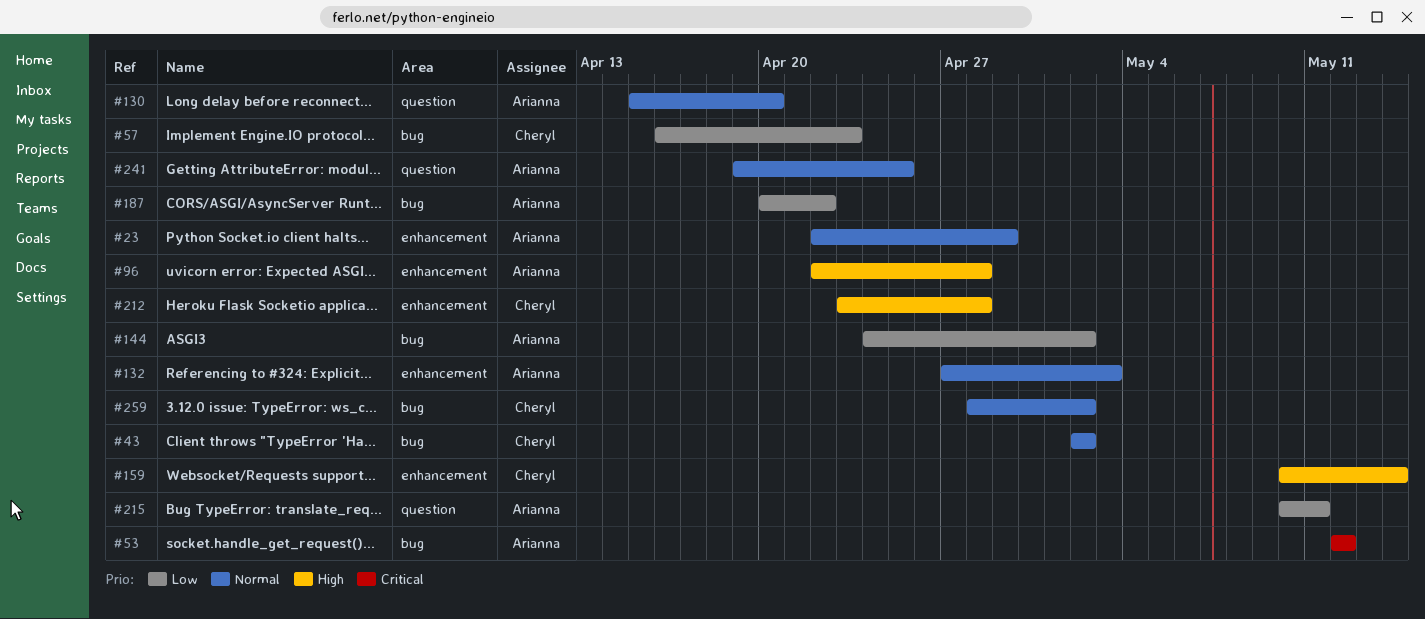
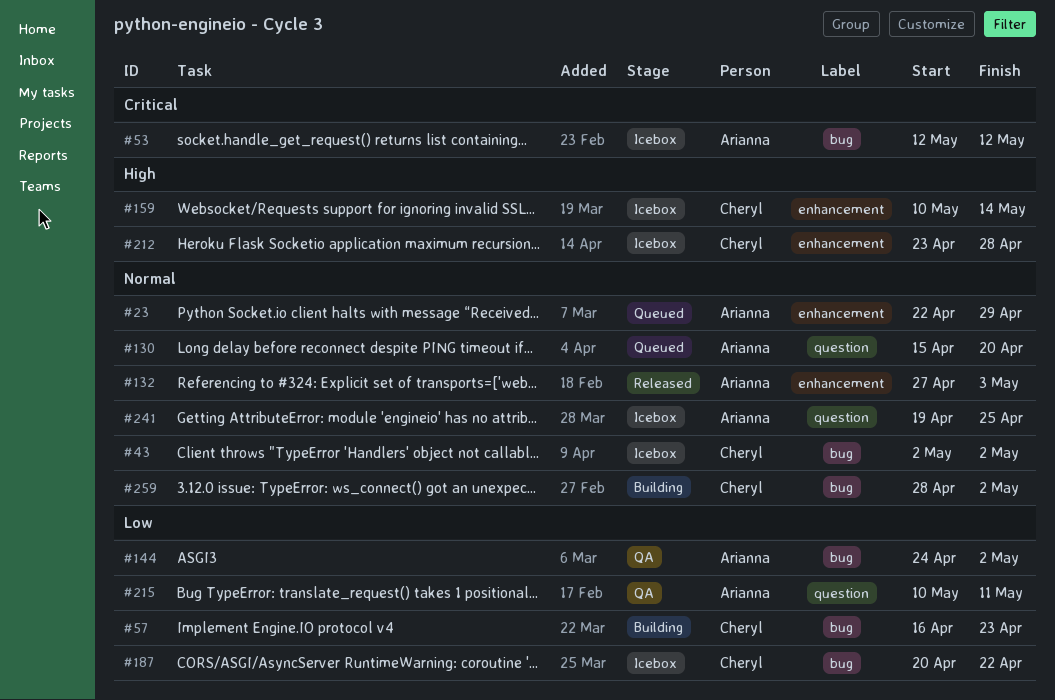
#96: present -> none
#187, owner: Arianna -> Cheryl

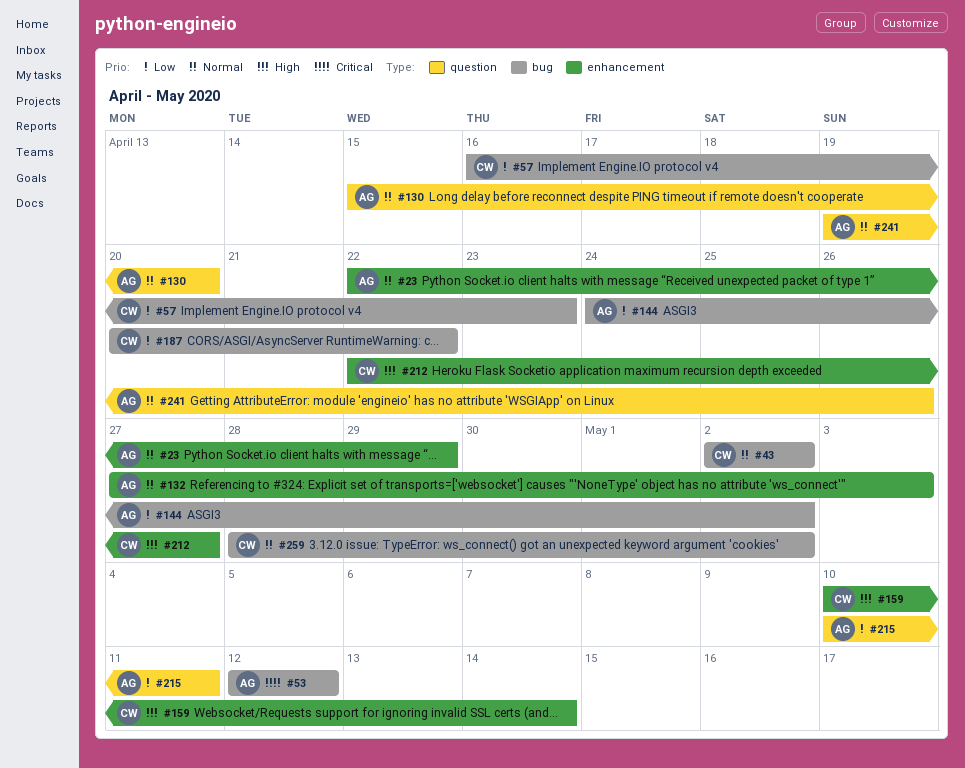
#212, start: Apr 23 -> Apr 22
#212, due: Apr 28 -> Apr 27
#241, due: Apr 25 -> Apr 26

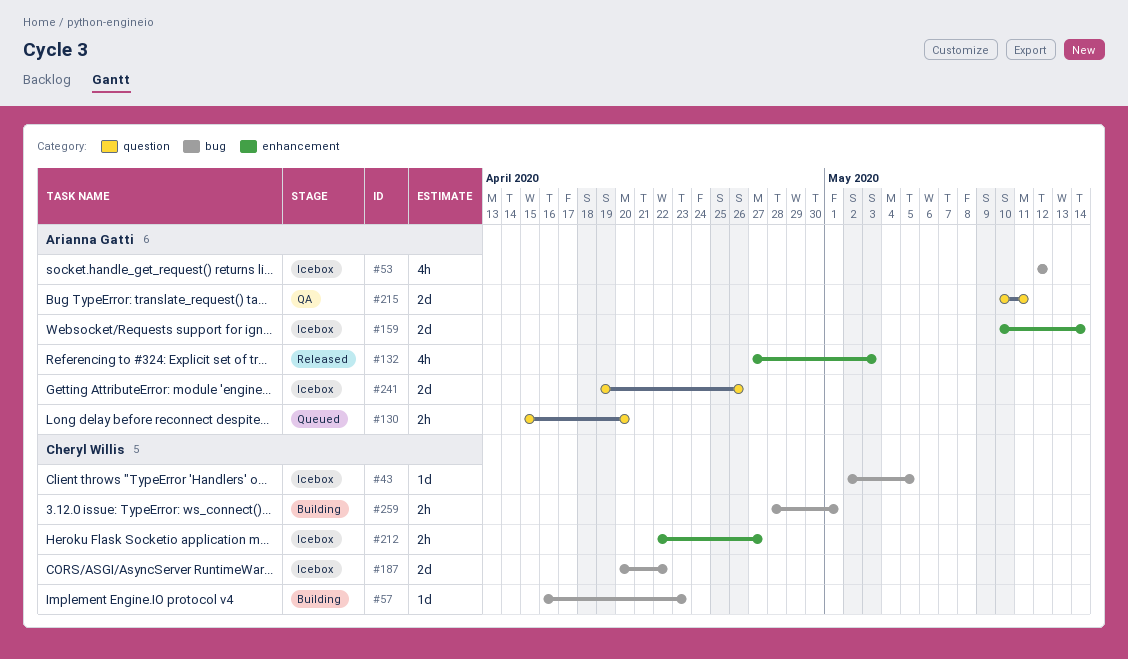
#23: present -> none
#43, due: May 2 -> May 5
#144: present -> none
#159, owner: Cheryl Willis -> Arianna Gatti
#259, due: May 2 -> May 1

